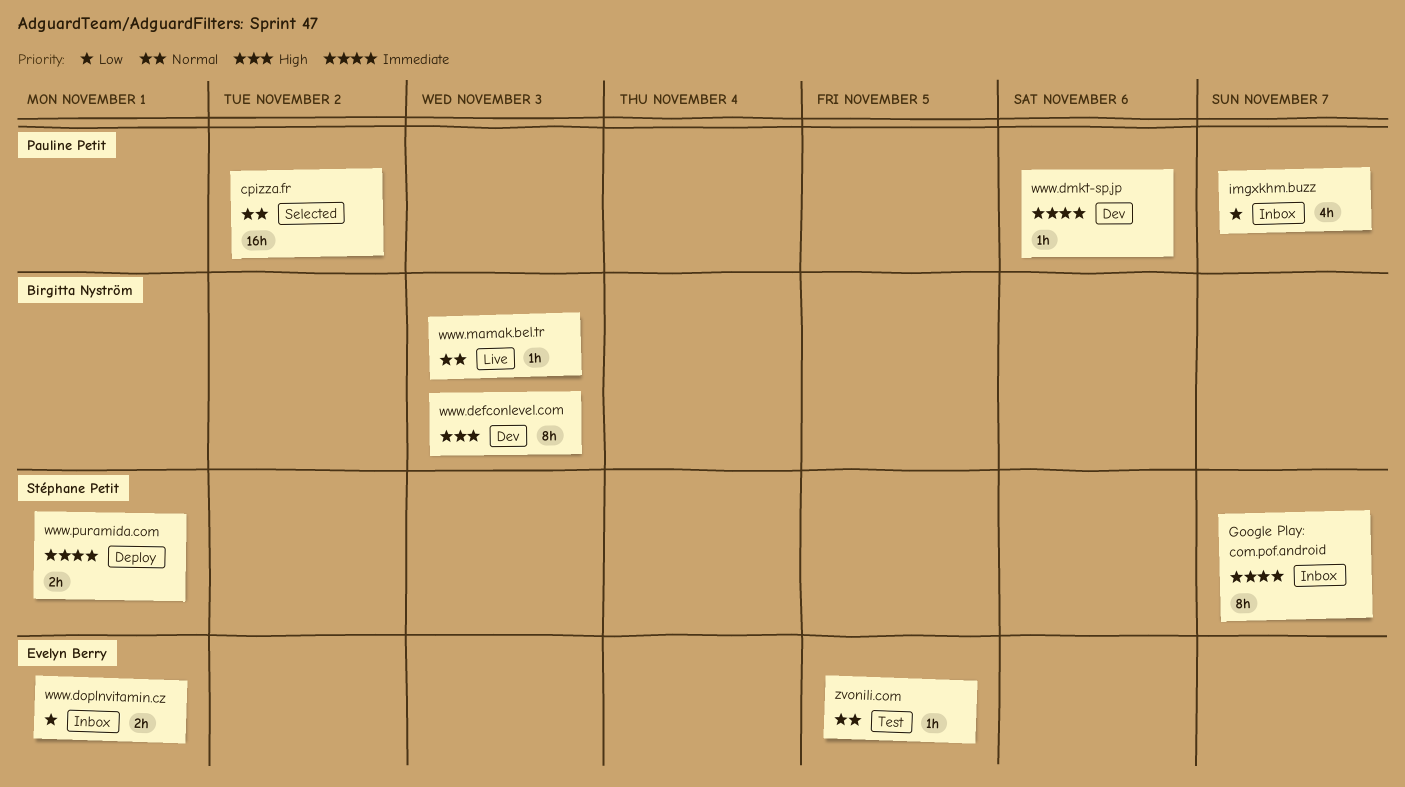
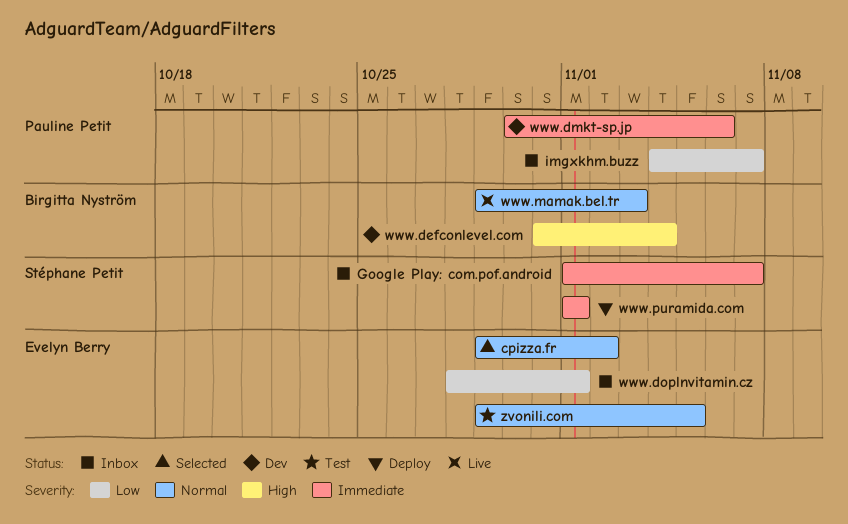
cpizza.fr, owner: Pauline Petit -> Evelyn Berry
www.defconlevel.com, due: Nov 3 -> Nov 4

